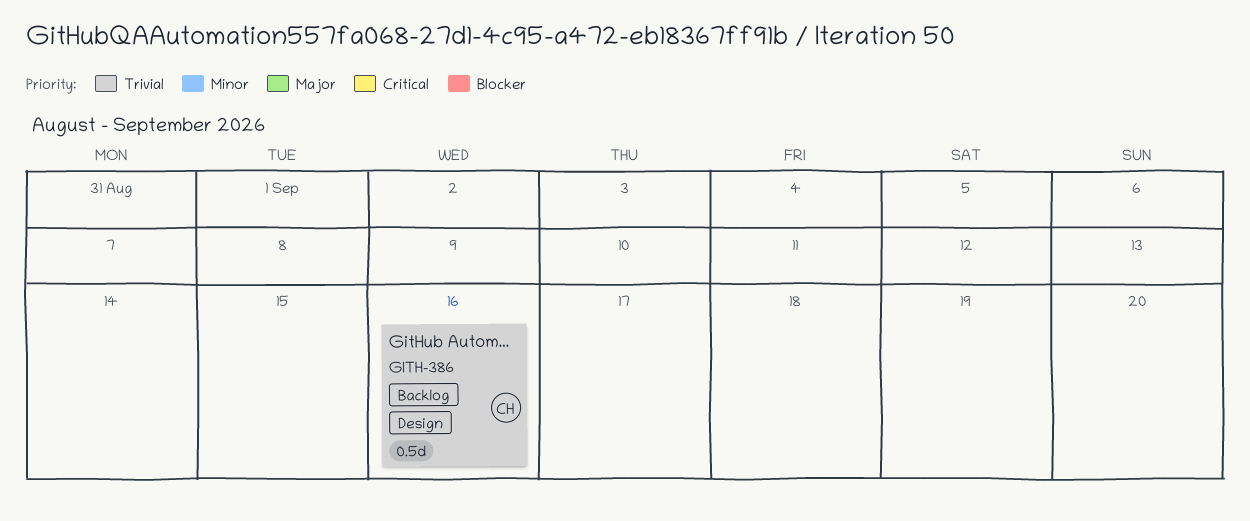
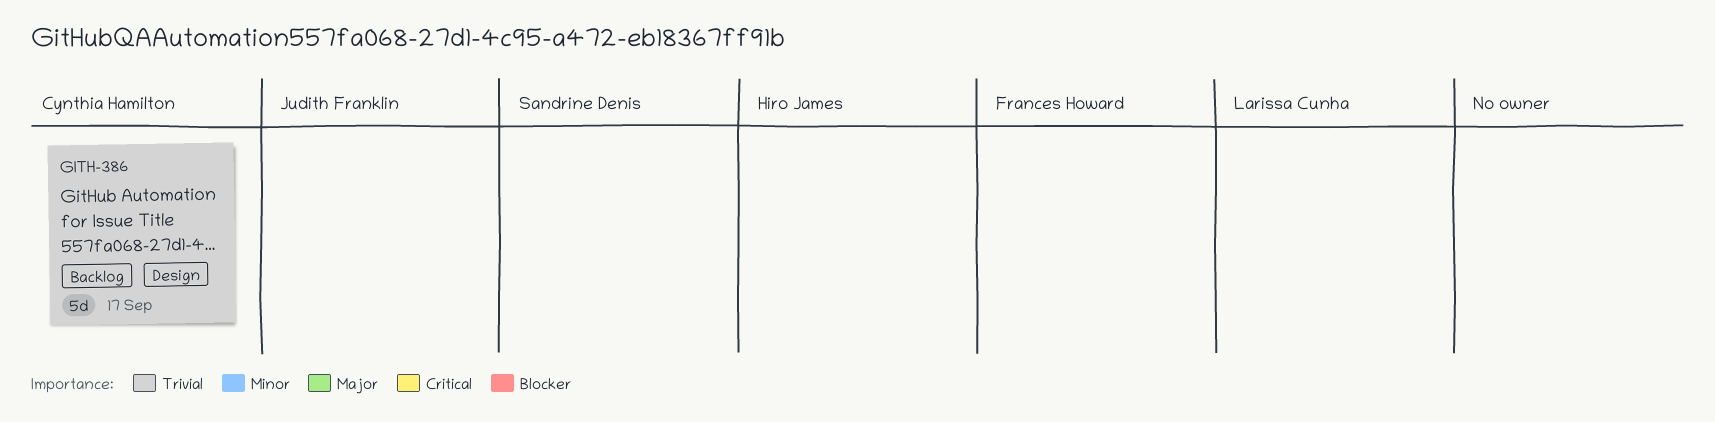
GITH-386, estimate: 0.5d -> 5d
GITH-386, due: Sep 16 -> Sep 17

